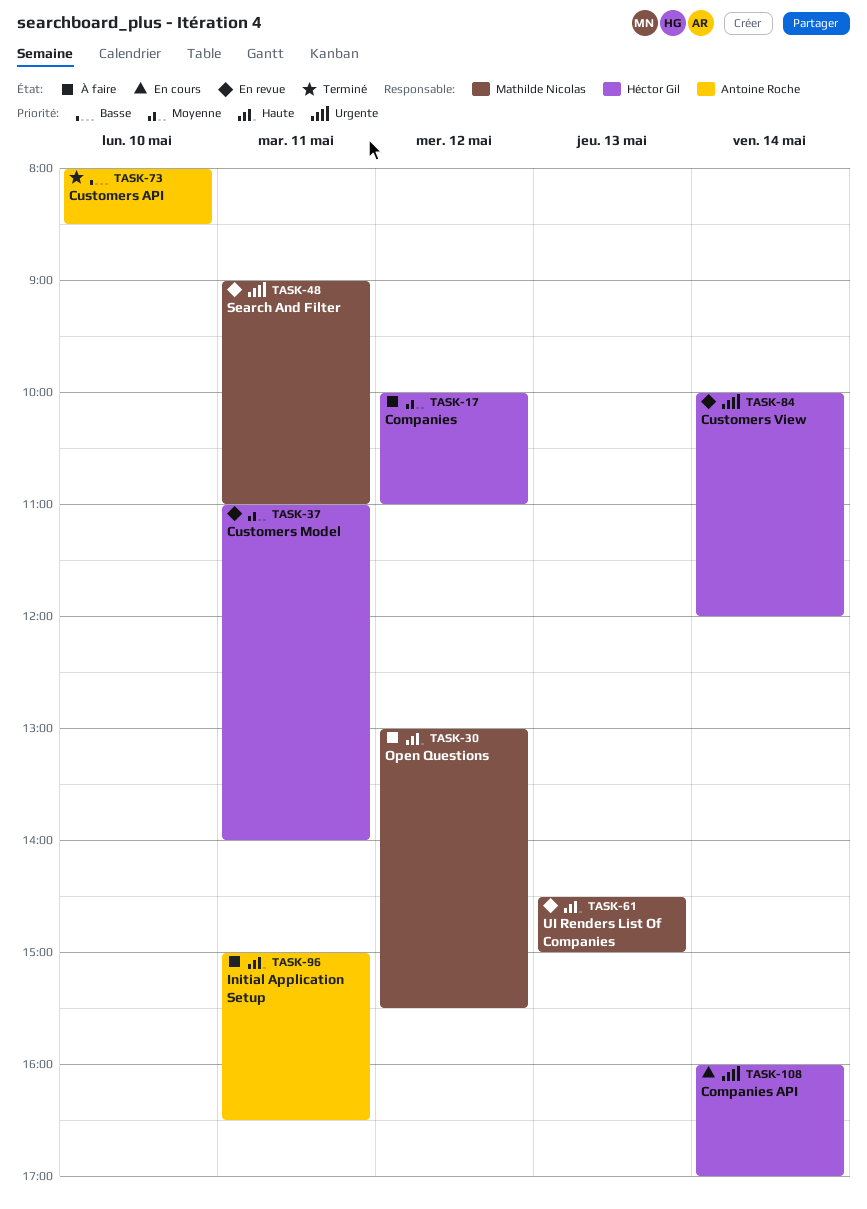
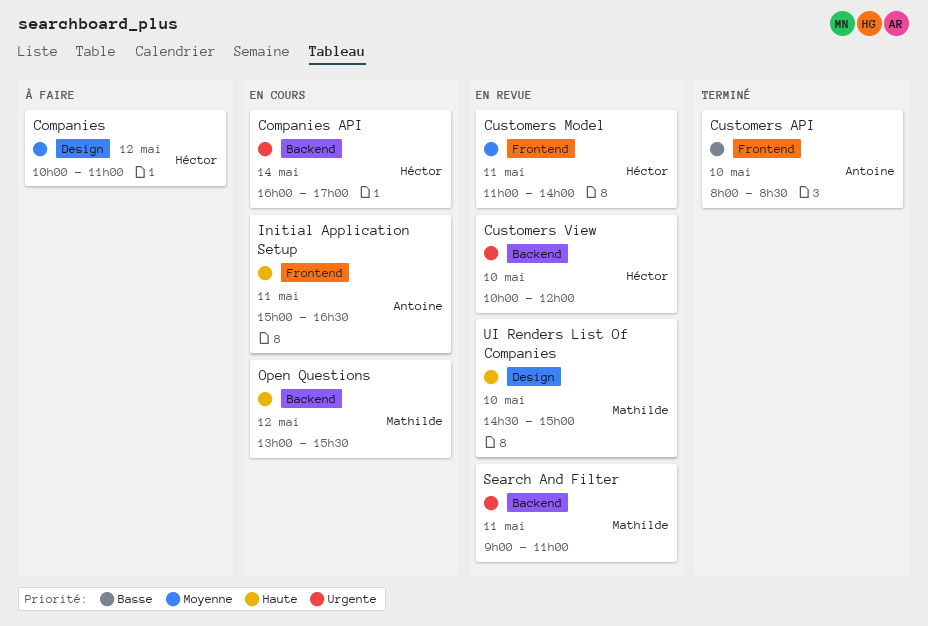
Customers View, day: May 14 -> May 10
Initial Application Setup, status: À faire -> En cours
Open Questions, status: À faire -> En cours
UI Renders List Of Companies, day: May 13 -> May 10

